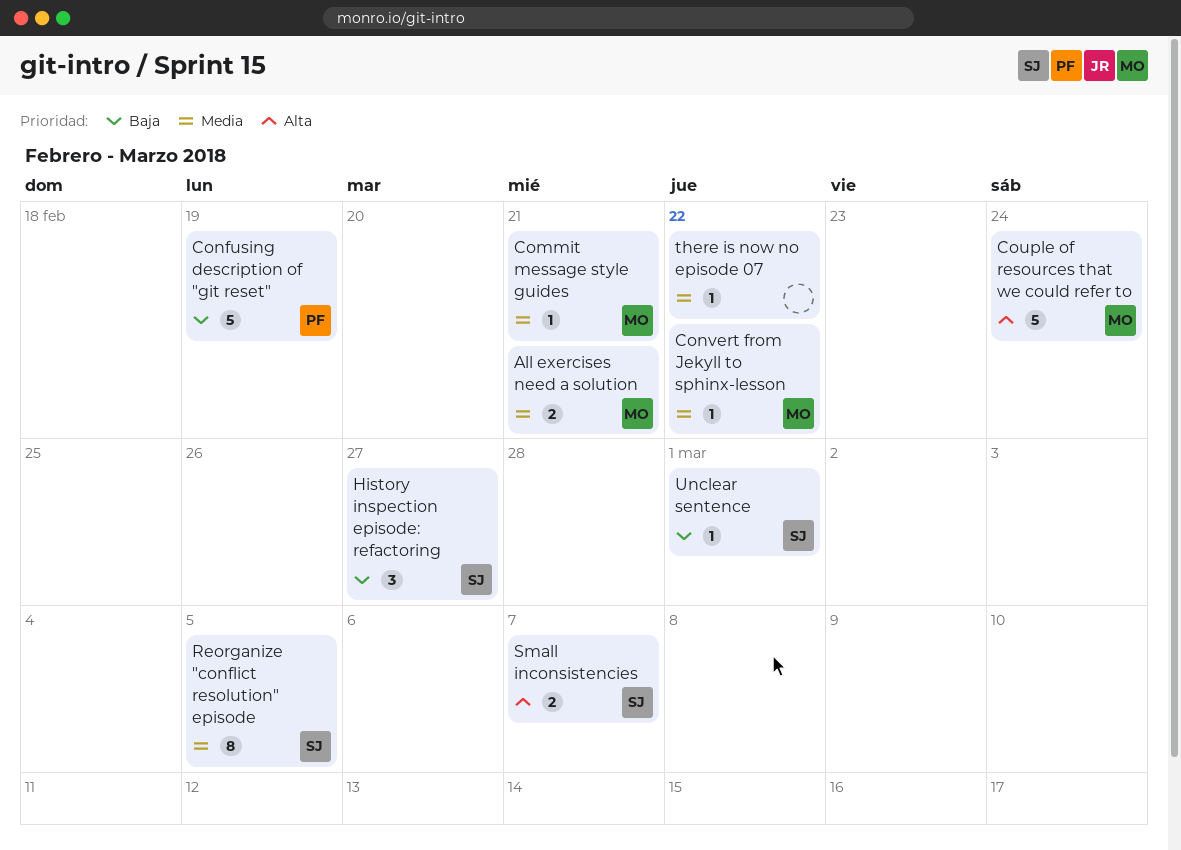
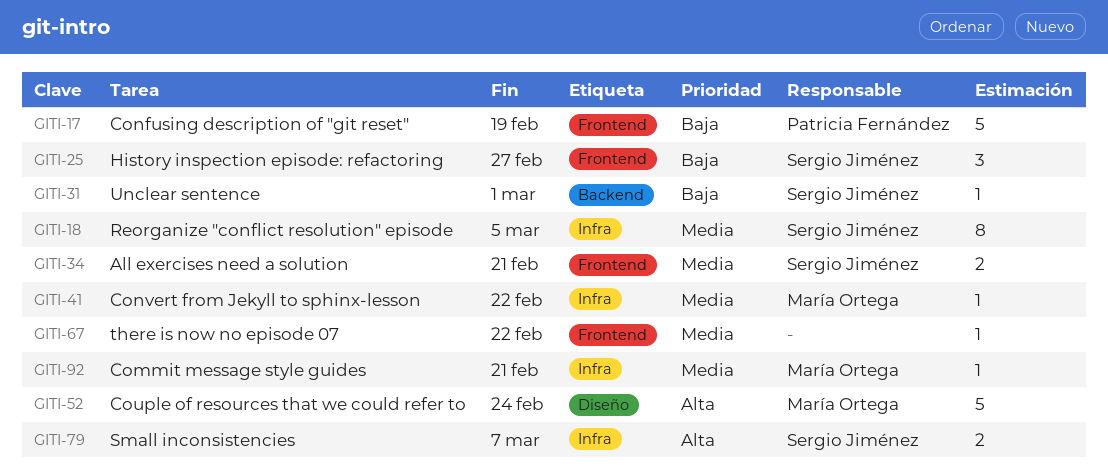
All exercises need a solution, owner: María Ortega -> Sergio Jiménez

